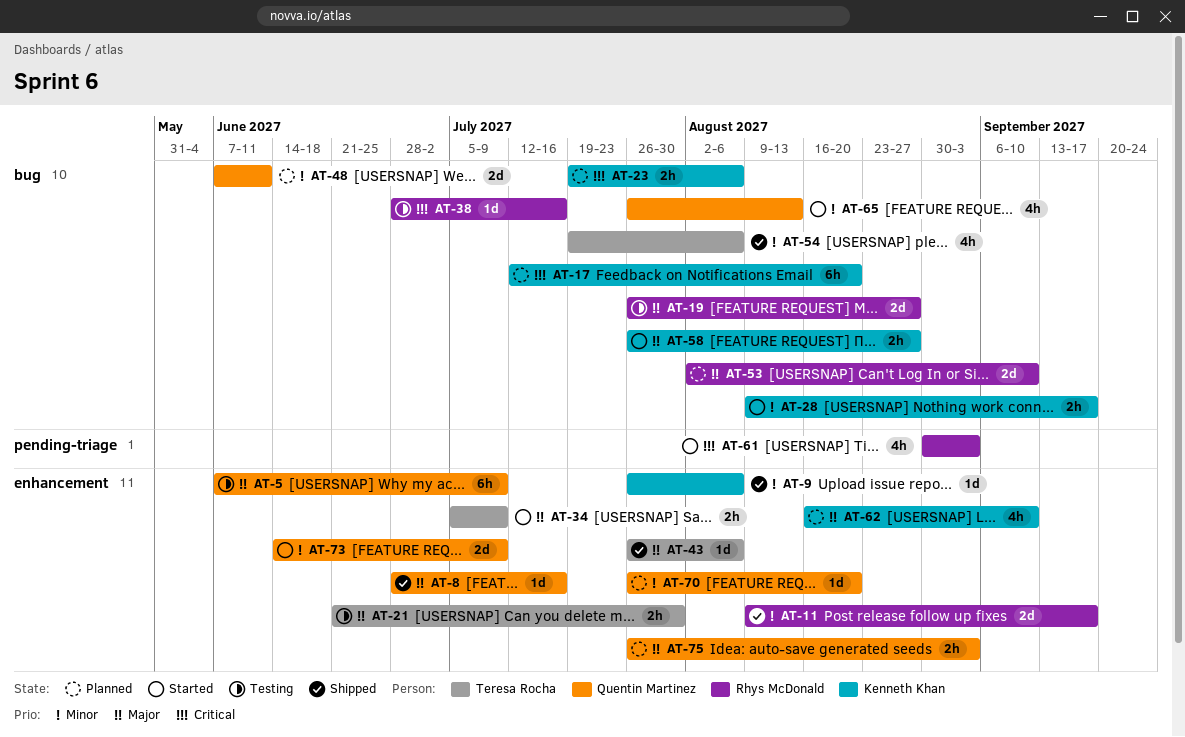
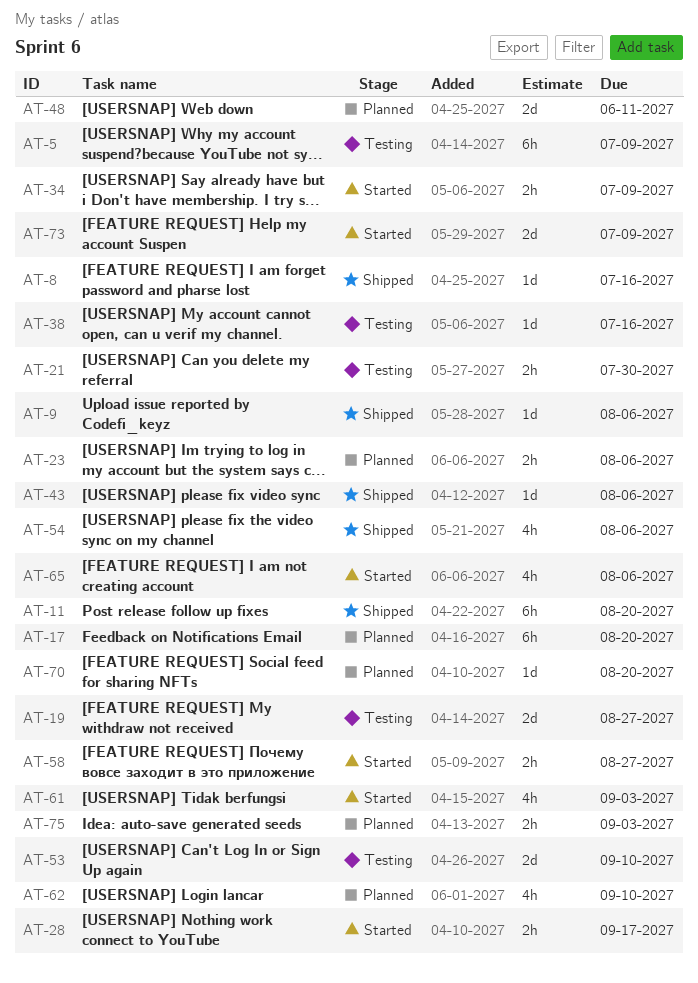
AT-11, estimate: 2d -> 6h
AT-11, due: Sep 17 -> Aug 20
AT-53, status: Planned -> Testing
AT-65, due: Aug 13 -> Aug 6

